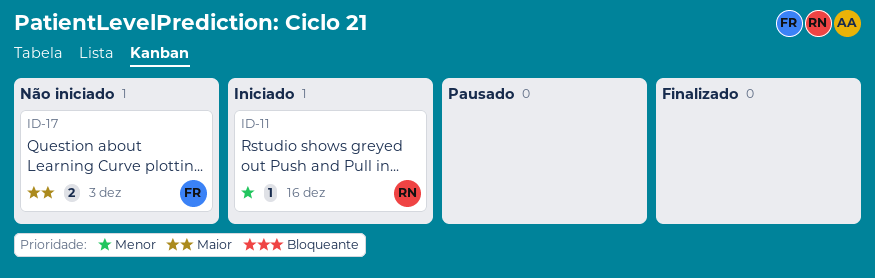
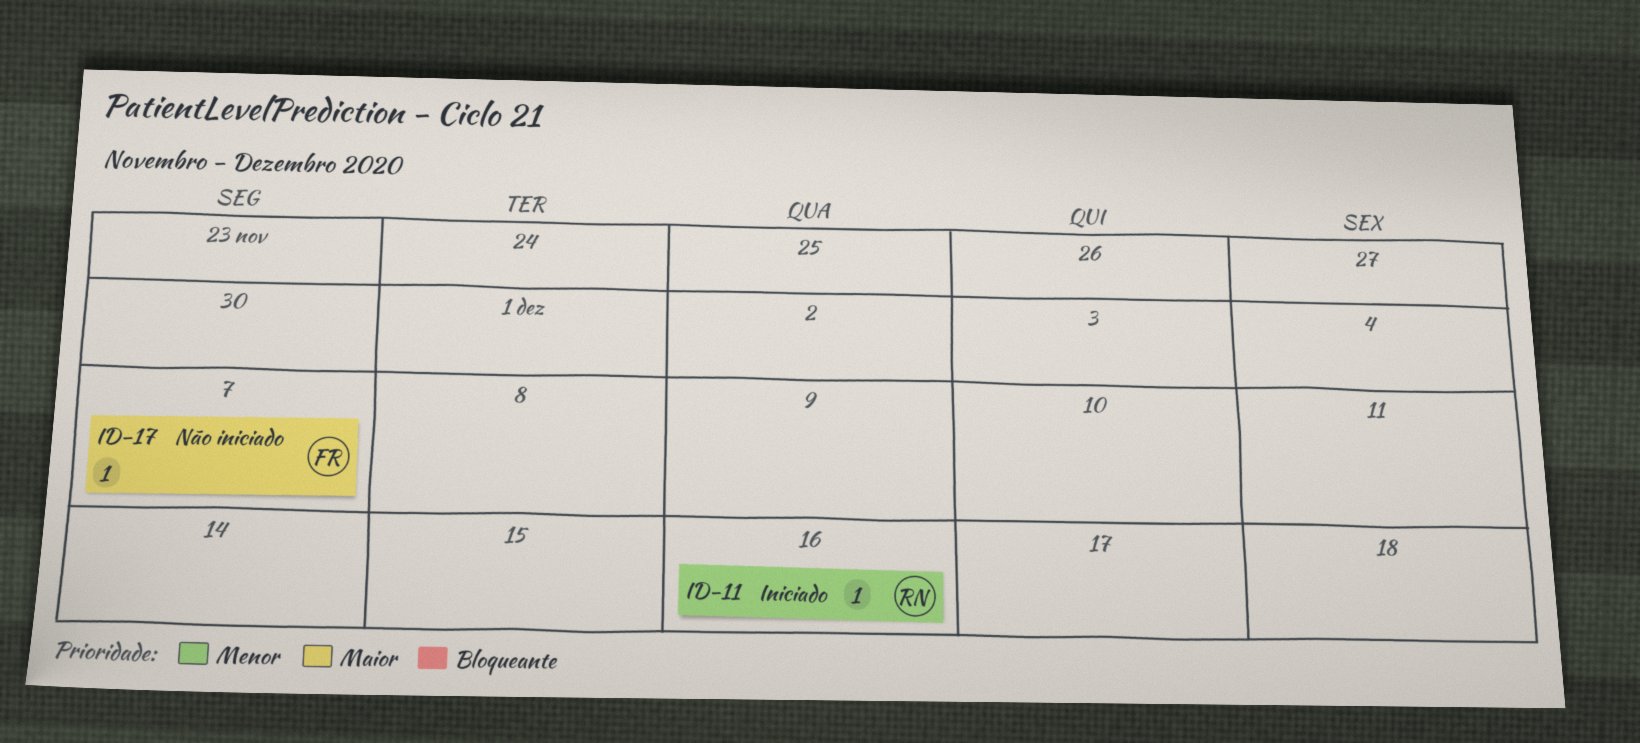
ID-17, estimate: 2 -> 1
ID-17, due: Dec 3 -> Dec 7

